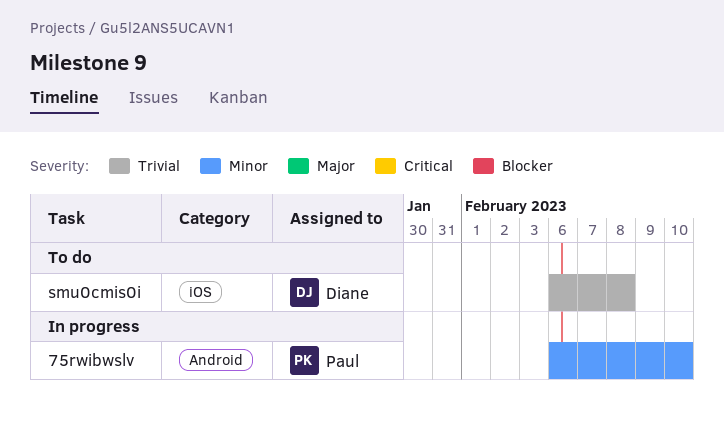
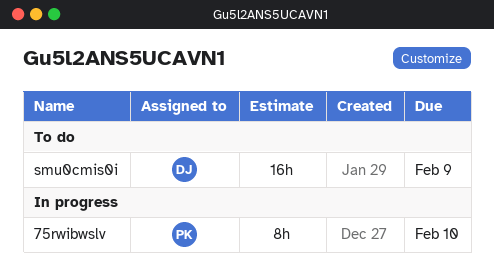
smu0cmis0i, due: Feb 8 -> Feb 9

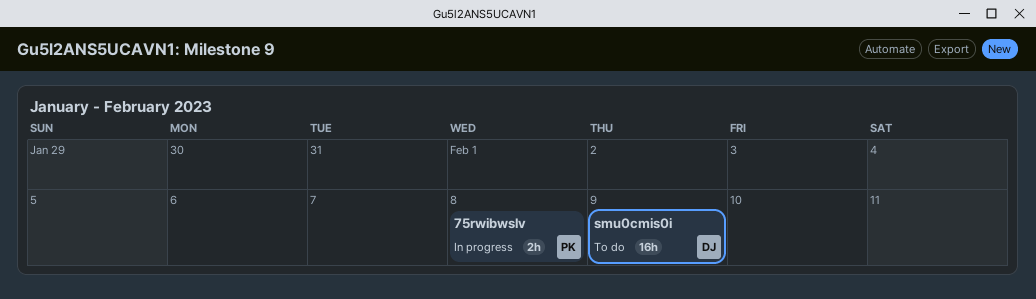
75rwibwslv, estimate: 8h -> 2h
75rwibwslv, due: Feb 10 -> Feb 8

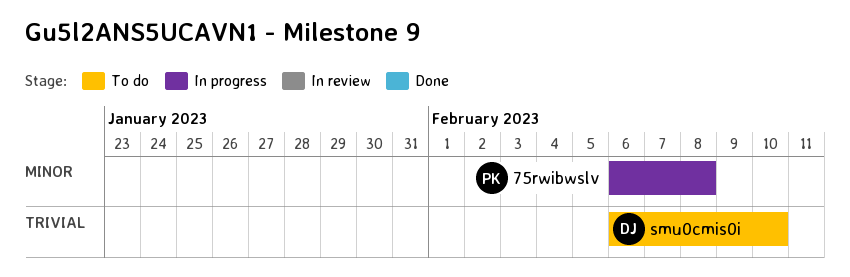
smu0cmis0i, due: Feb 9 -> Feb 10

